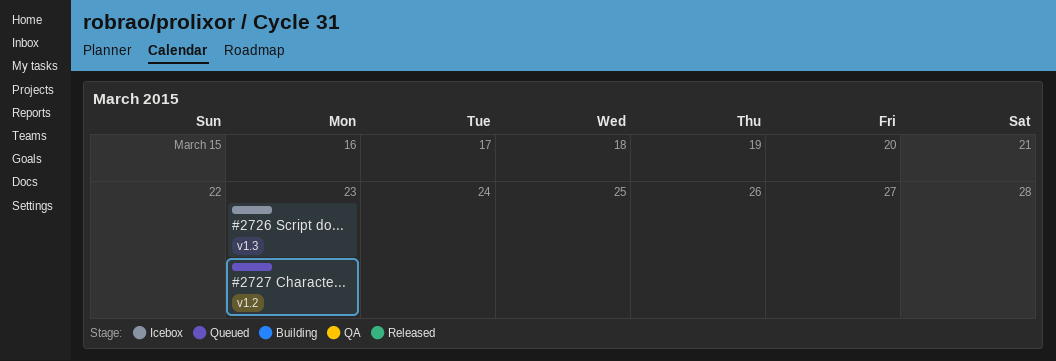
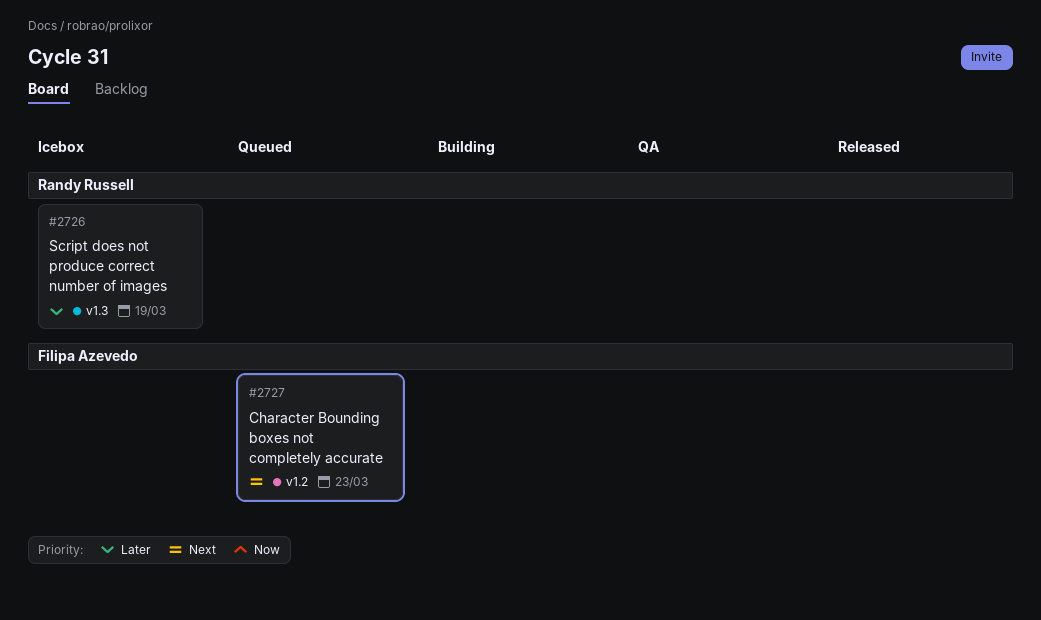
#2726, due: Mar 23 -> Mar 19

